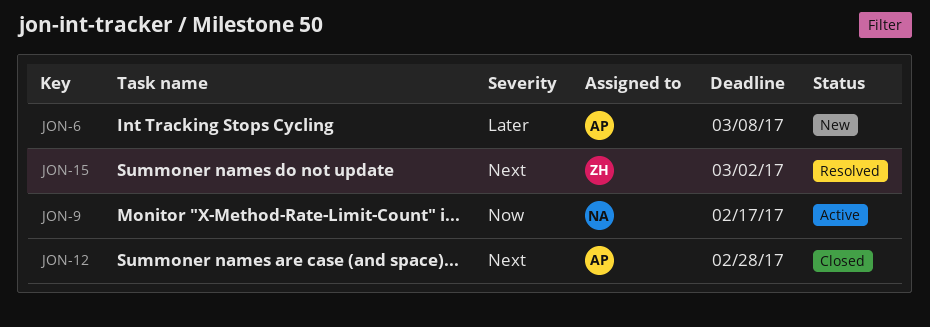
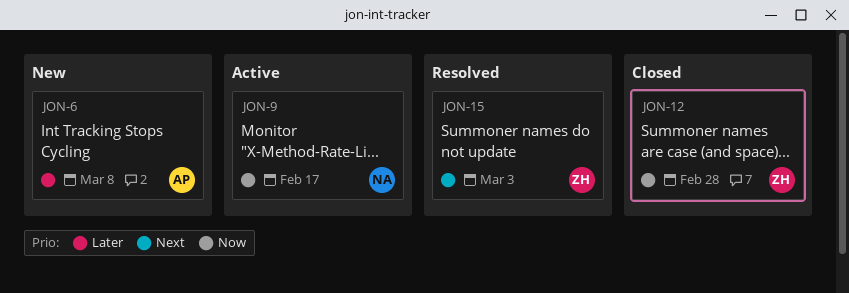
JON-12, owner: AP -> ZH
JON-12, priority: Next -> Now
JON-15, due: Mar 2 -> Mar 3

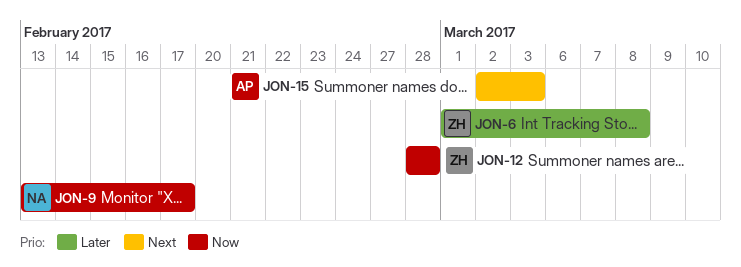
JON-6, owner: AP -> ZH
JON-15, owner: ZH -> AP

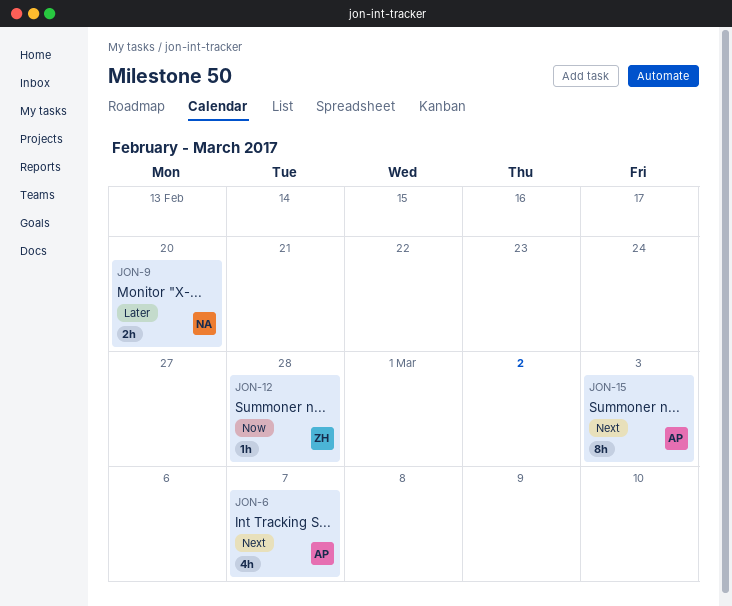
JON-6, owner: ZH -> AP
JON-6, priority: Later -> Next
JON-6, due: Mar 8 -> Mar 7
JON-9, priority: Now -> Later
JON-9, due: Feb 17 -> Feb 20

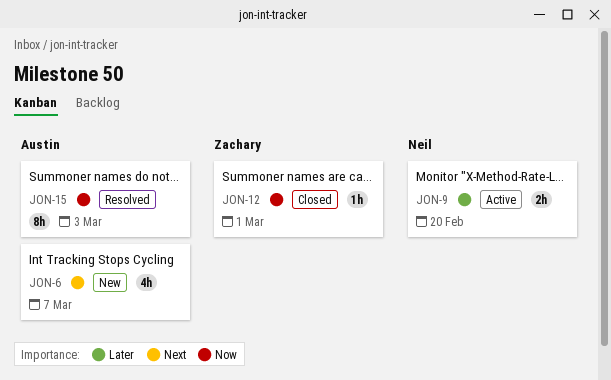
JON-12, due: Feb 28 -> Mar 1
JON-15, priority: Next -> Now

